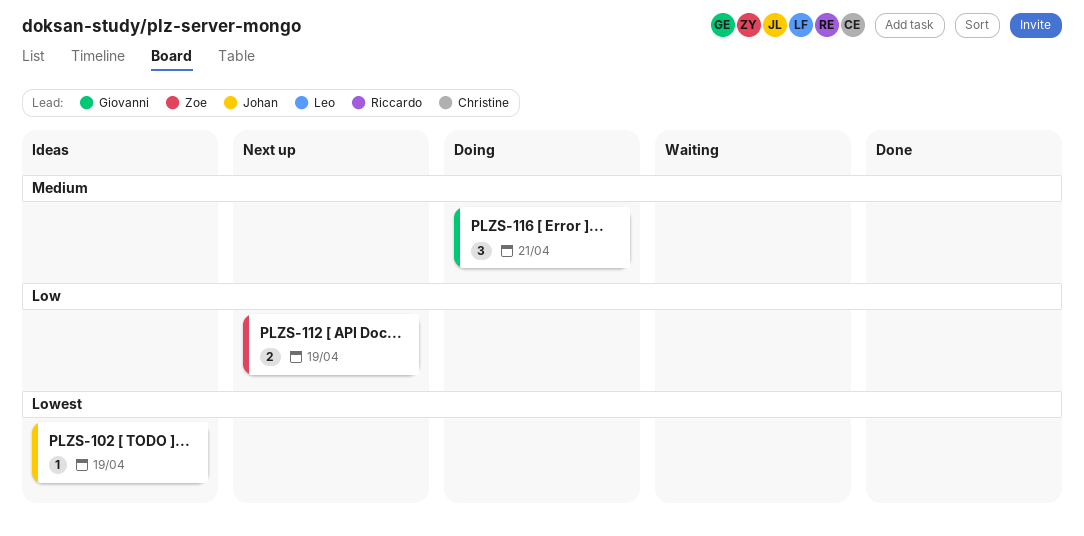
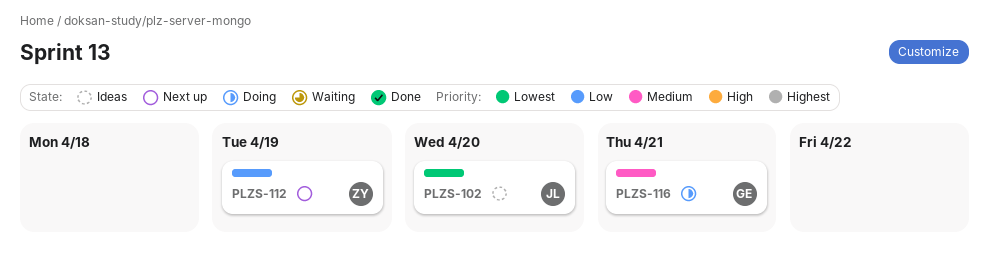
PLZS-102, due: Apr 19 -> Apr 20

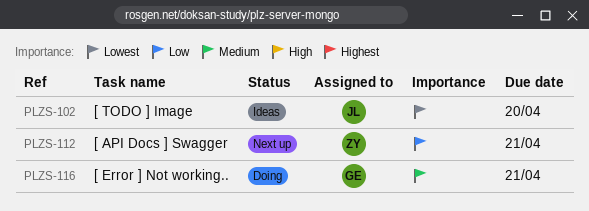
PLZS-112, due: Apr 19 -> Apr 21

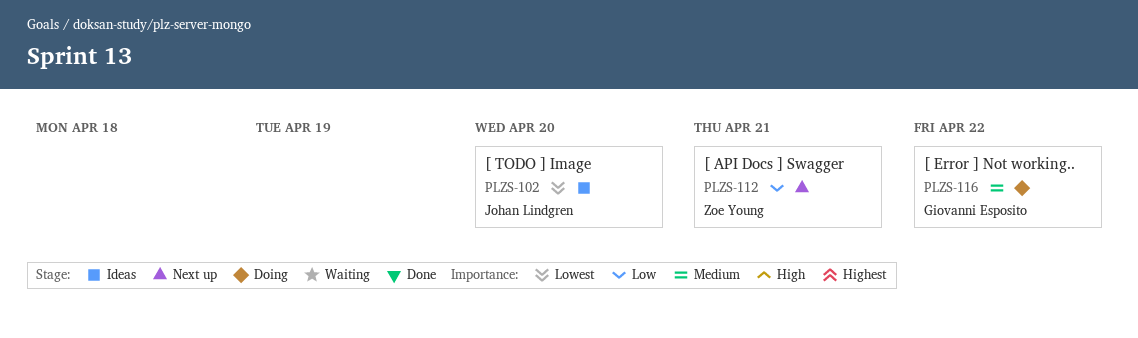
PLZS-116, due: Apr 21 -> Apr 22

